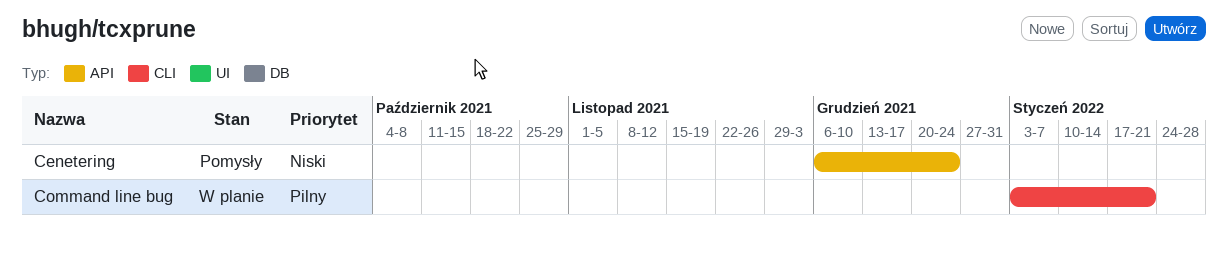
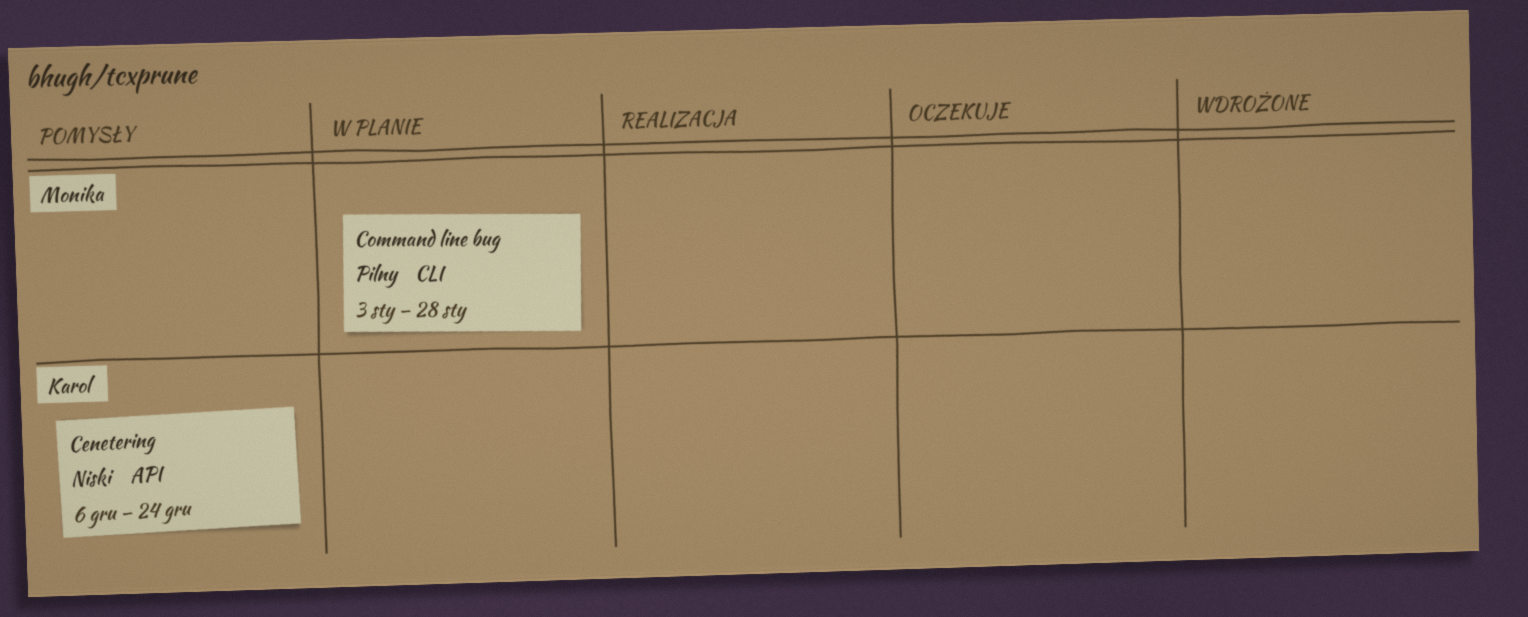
Command line bug, due: Jan 21 -> Jan 28

